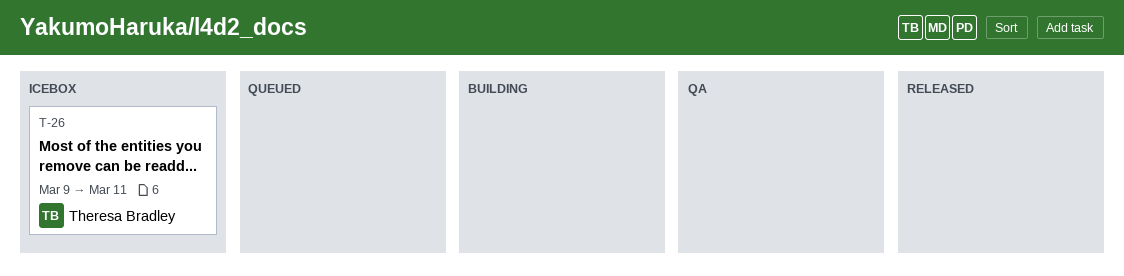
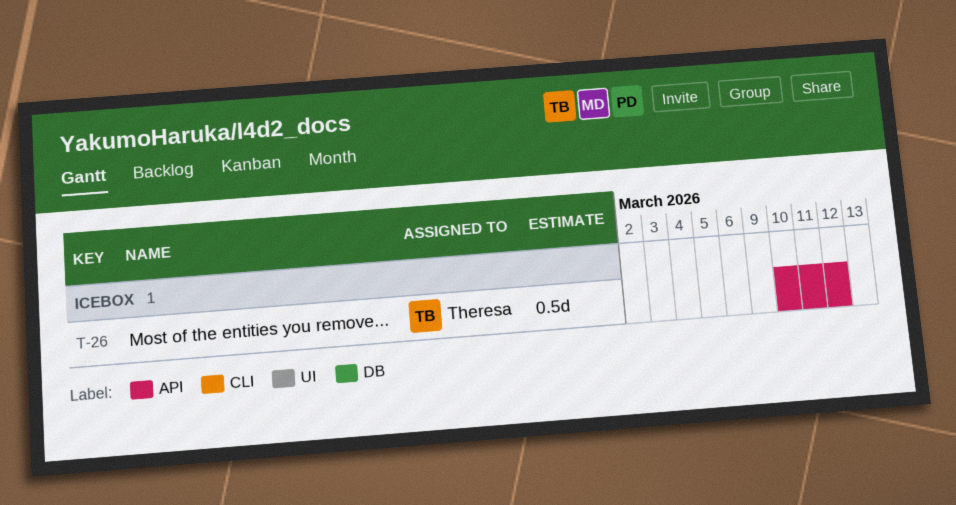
T-26, start: Mar 9 -> Mar 10
T-26, due: Mar 11 -> Mar 12

